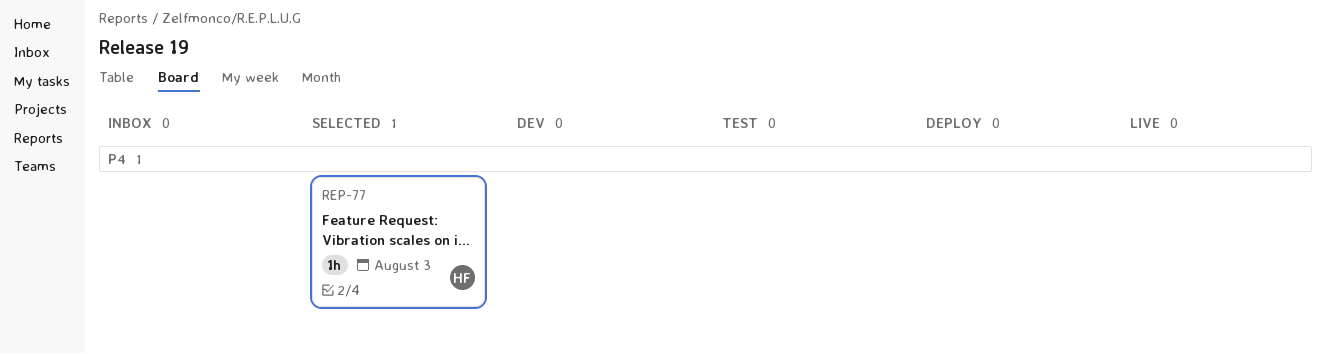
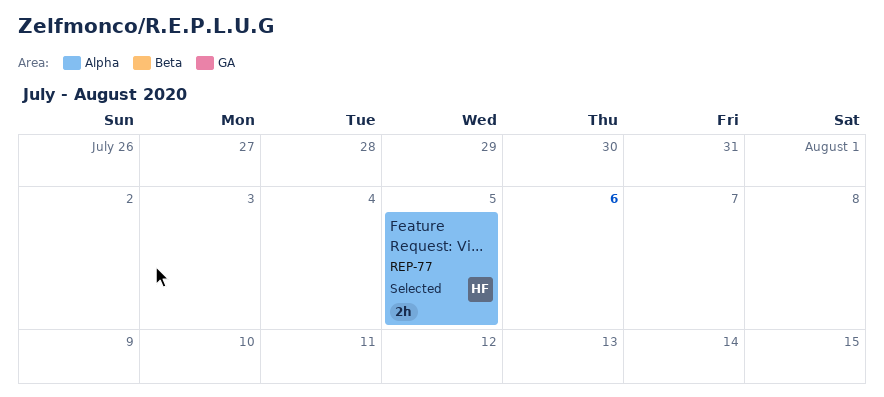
REP-77, estimate: 1h -> 2h
REP-77, due: Aug 3 -> Aug 5

